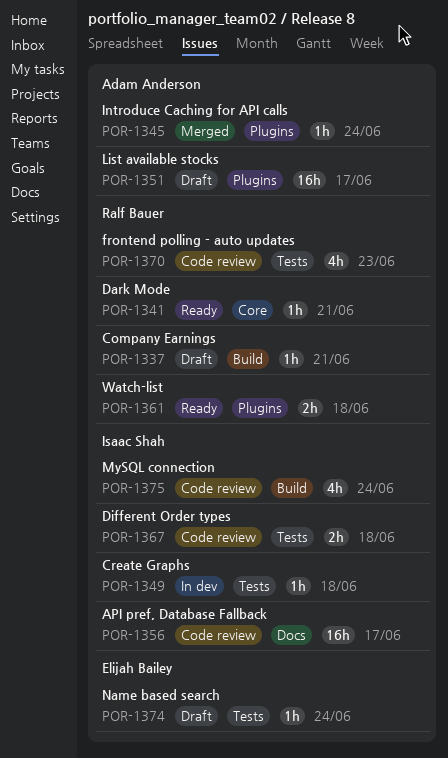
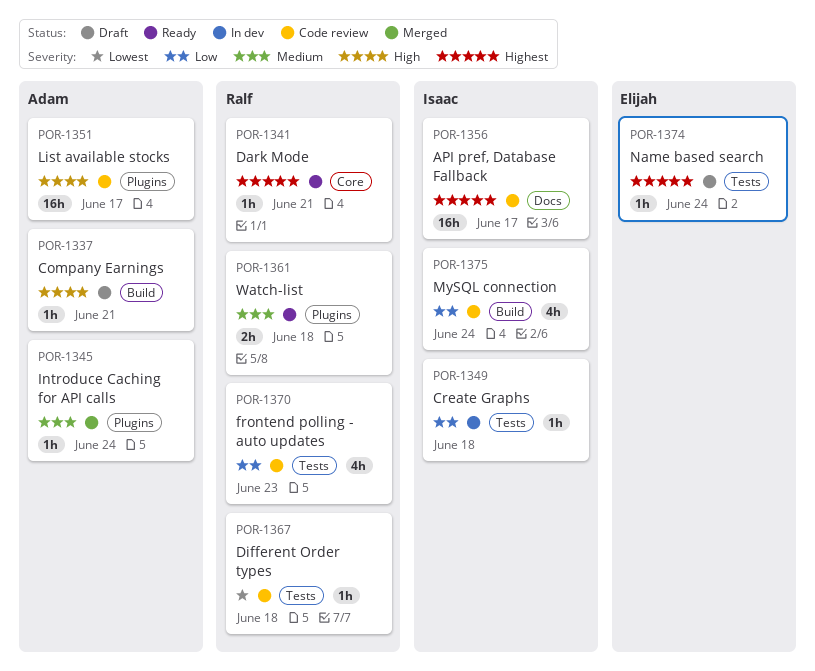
POR-1337, owner: Ralf Bauer -> Adam Anderson
POR-1351, status: Draft -> Code review
POR-1367, owner: Isaac Shah -> Ralf Bauer
POR-1367, estimate: 2h -> 1h

